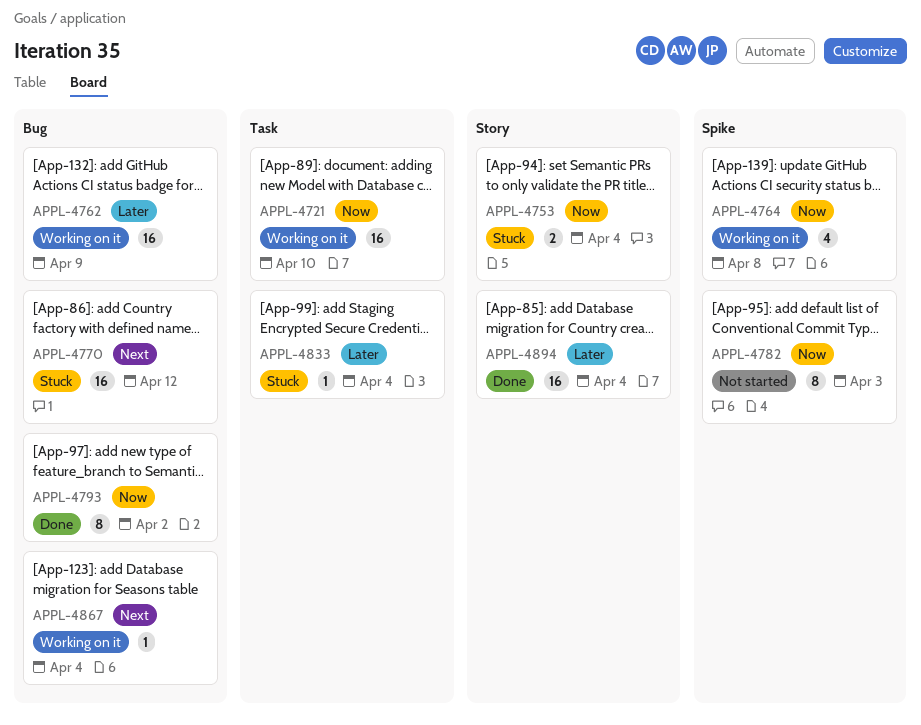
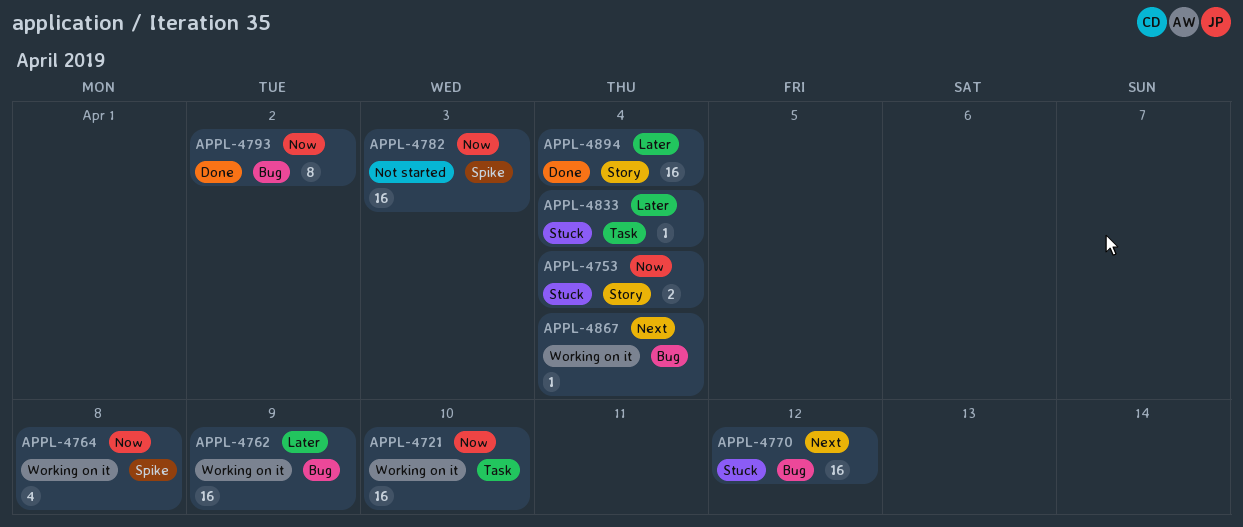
APPL-4782, estimate: 8 -> 16

